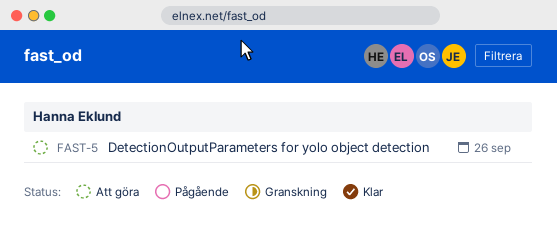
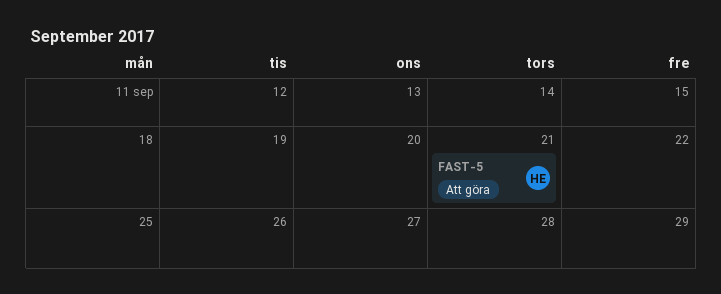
FAST-5, due: Sep 26 -> Sep 21

